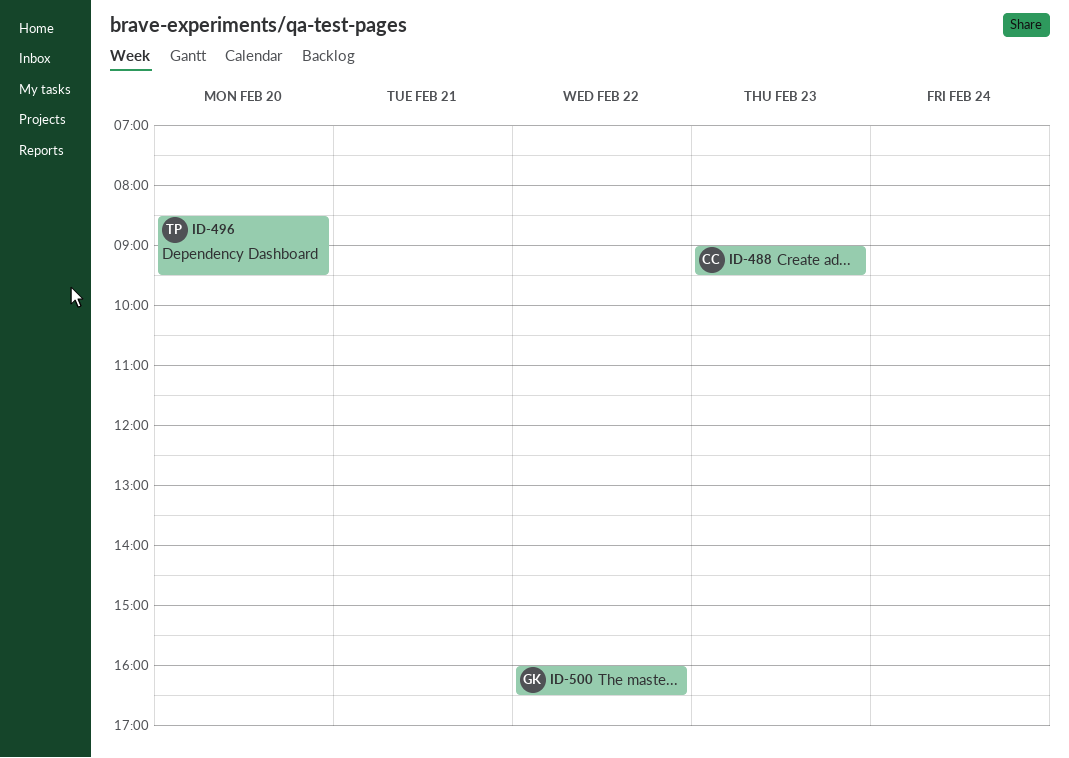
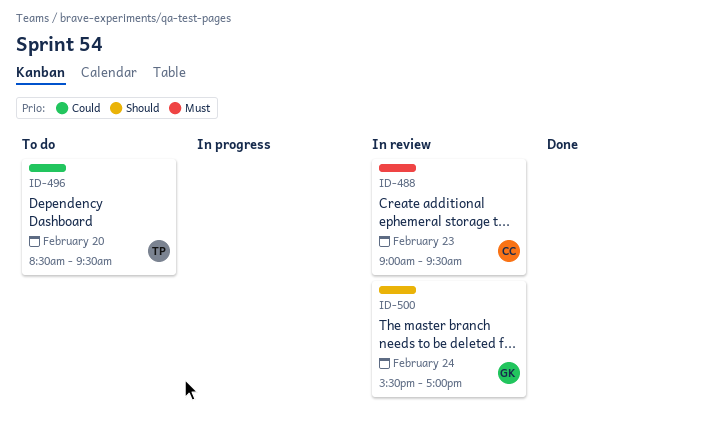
ID-500, day: Feb 22 -> Feb 24
ID-500, begins: 16:00 -> 15:30
ID-500, ends: 16:30 -> 17:00

